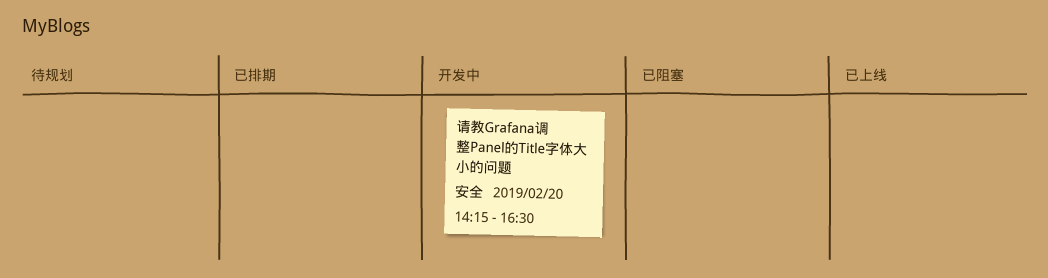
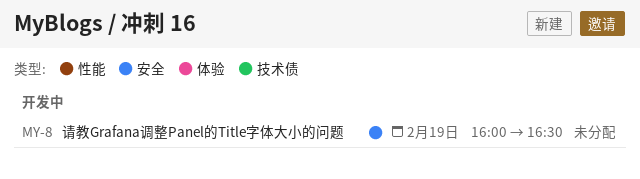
请教Grafana调整Panel的Title字体大小的问题, day: Feb 20 -> Feb 19
请教Grafana调整Panel的Title字体大小的问题, begins: 14:15 -> 16:00

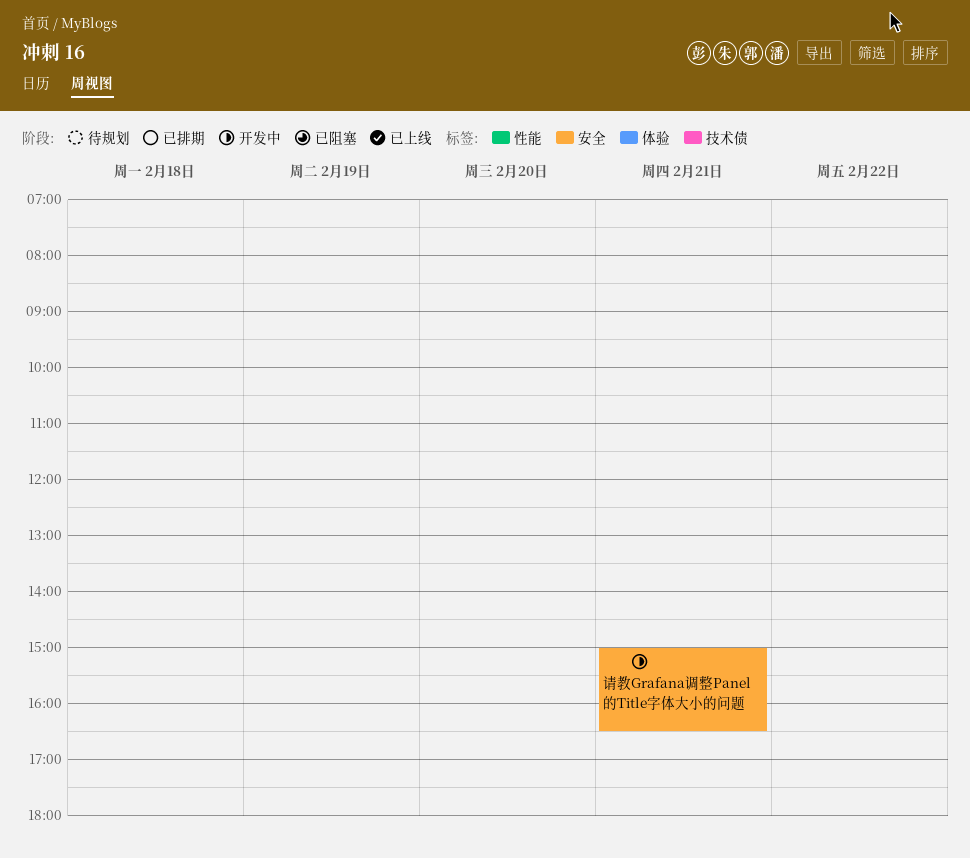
请教Grafana调整Panel的Title字体大小的问题, day: Feb 19 -> Feb 21
请教Grafana调整Panel的Title字体大小的问题, begins: 16:00 -> 15:00

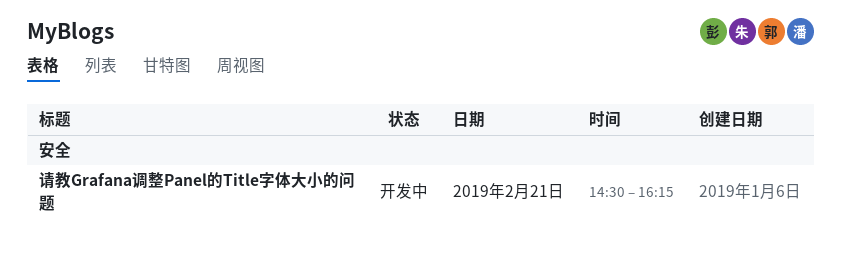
请教Grafana调整Panel的Title字体大小的问题, begins: 15:00 -> 14:30
请教Grafana调整Panel的Title字体大小的问题, ends: 16:30 -> 16:15

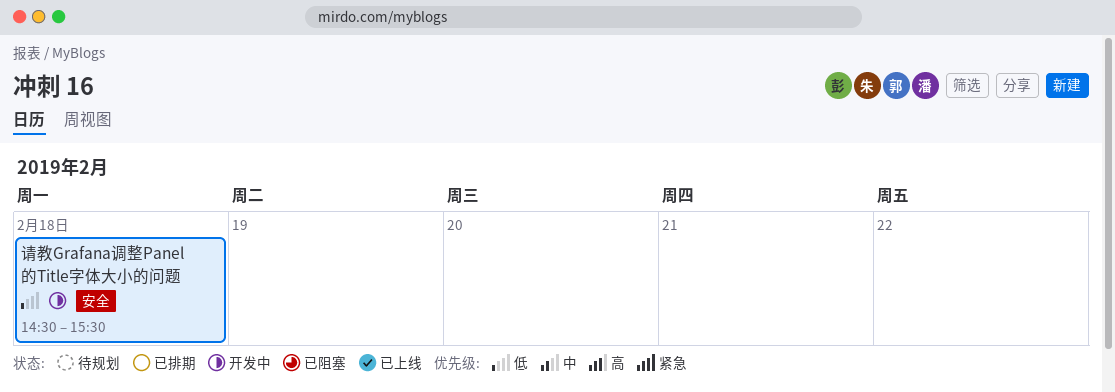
请教Grafana调整Panel的Title字体大小的问题, day: Feb 21 -> Feb 18
请教Grafana调整Panel的Title字体大小的问题, ends: 16:15 -> 15:30

